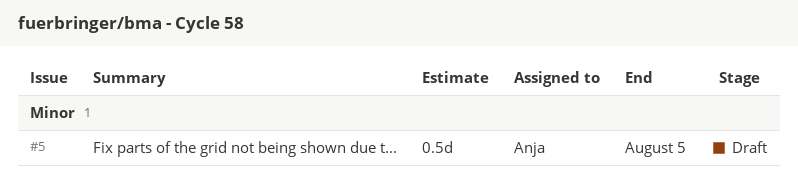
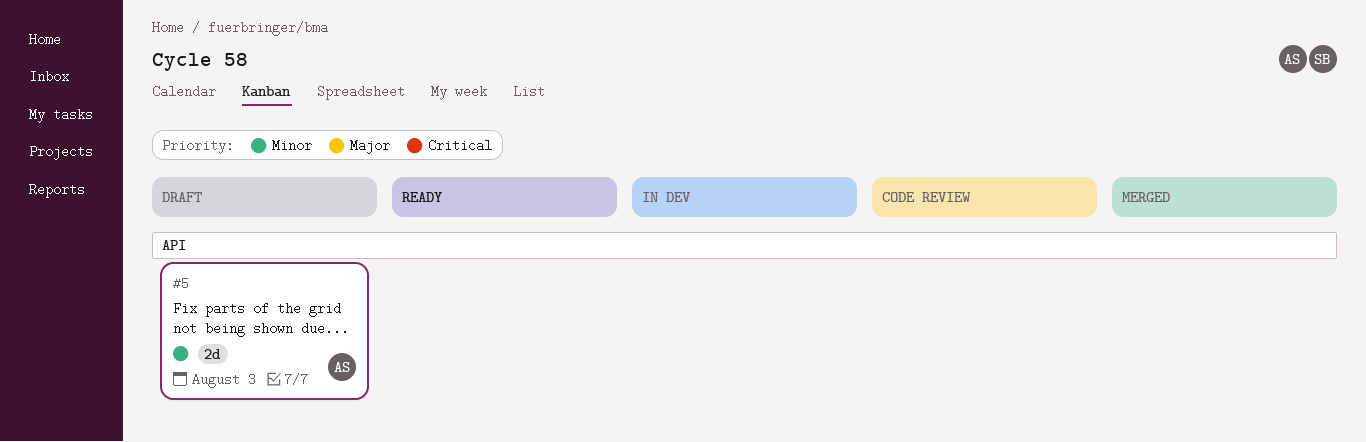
#5, estimate: 0.5d -> 2d
#5, due: Aug 5 -> Aug 3

